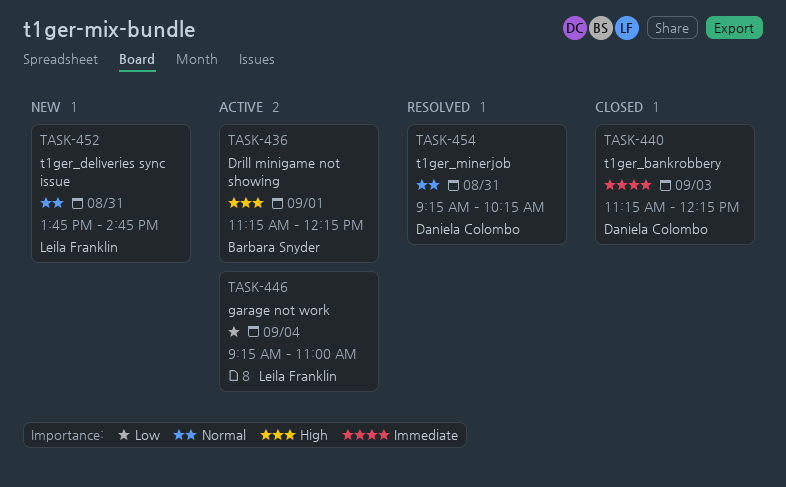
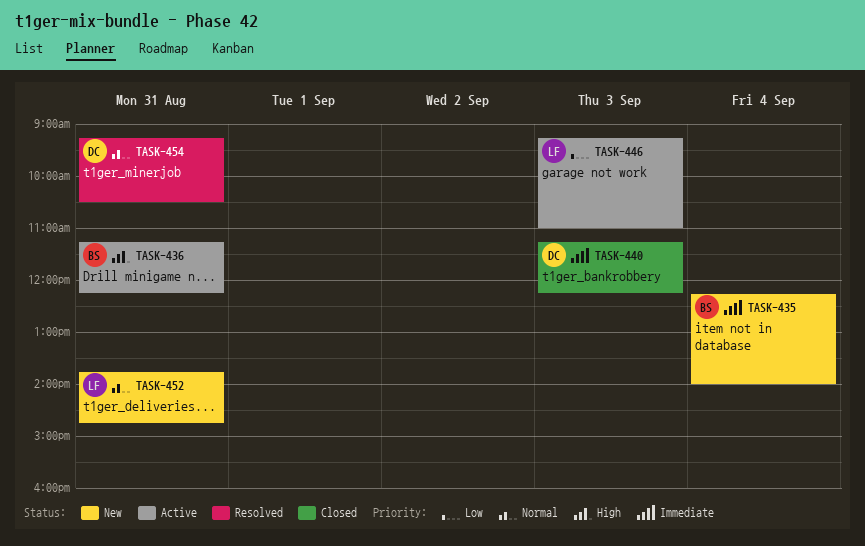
TASK-435: none -> present
TASK-436, day: Sep 1 -> Aug 31
TASK-446, day: Sep 4 -> Sep 3
TASK-454, ends: 10:15 -> 10:30

